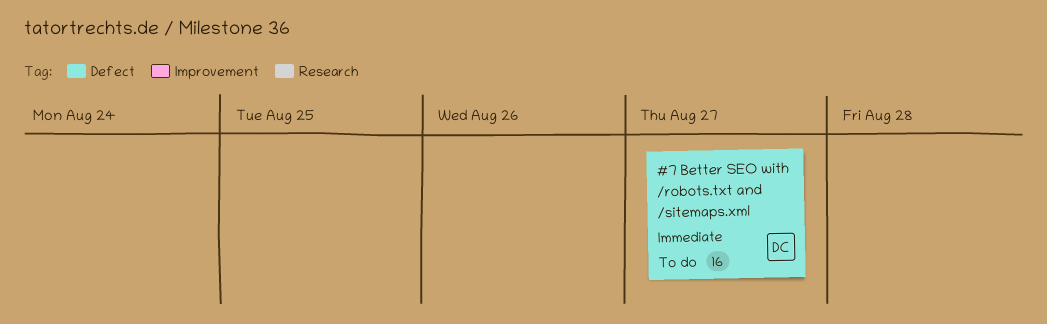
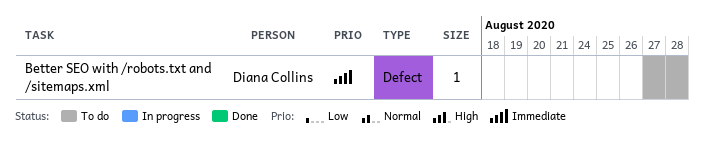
Better SEO with /robots.txt and /sitemaps.xml, estimate: 16 -> 1
Better SEO with /robots.txt and /sitemaps.xml, due: Aug 27 -> Aug 28

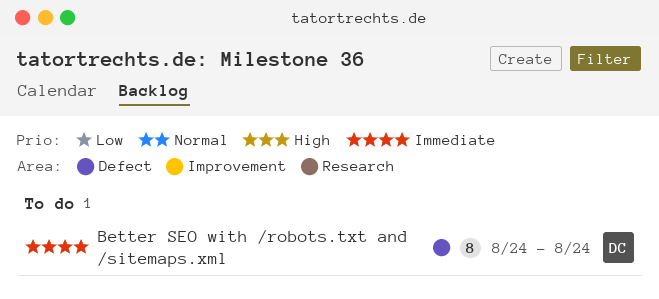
Better SEO with /robots.txt and /sitemaps.xml, estimate: 1 -> 8
Better SEO with /robots.txt and /sitemaps.xml, start: Aug 27 -> Aug 24
Better SEO with /robots.txt and /sitemaps.xml, due: Aug 28 -> Aug 24

